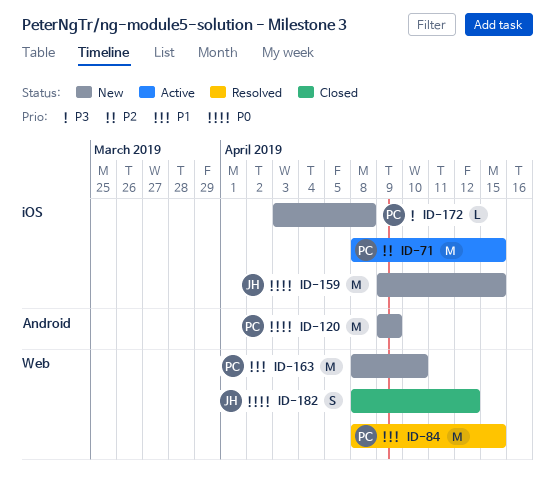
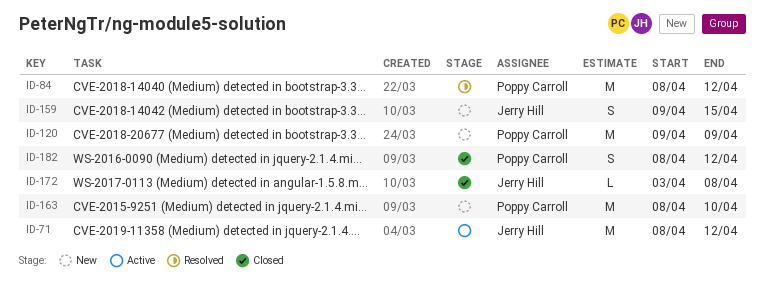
ID-71, owner: Poppy Carroll -> Jerry Hill
ID-71, due: Apr 15 -> Apr 12
ID-84, due: Apr 15 -> Apr 12
ID-159, estimate: M -> S
ID-172, status: New -> Closed
ID-172, owner: Poppy Carroll -> Jerry Hill
ID-182, owner: Jerry Hill -> Poppy Carroll

